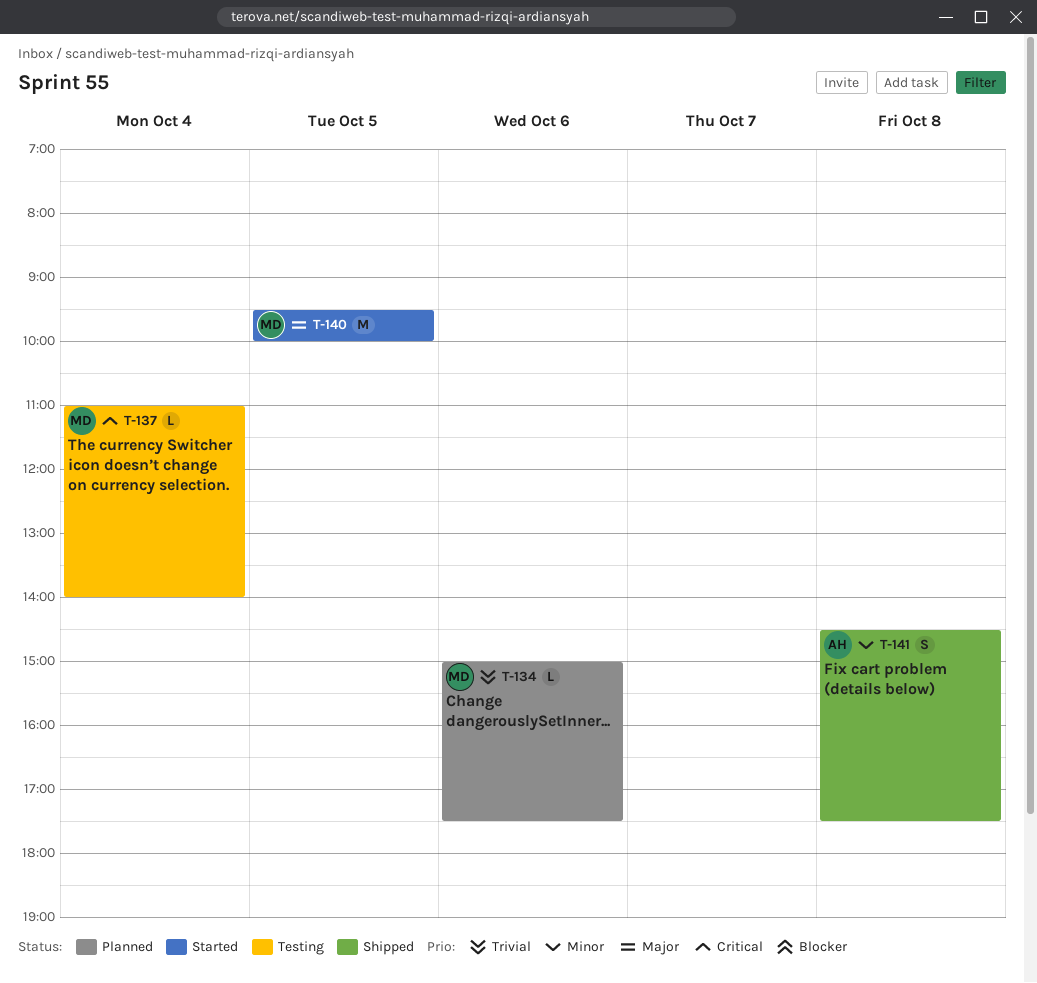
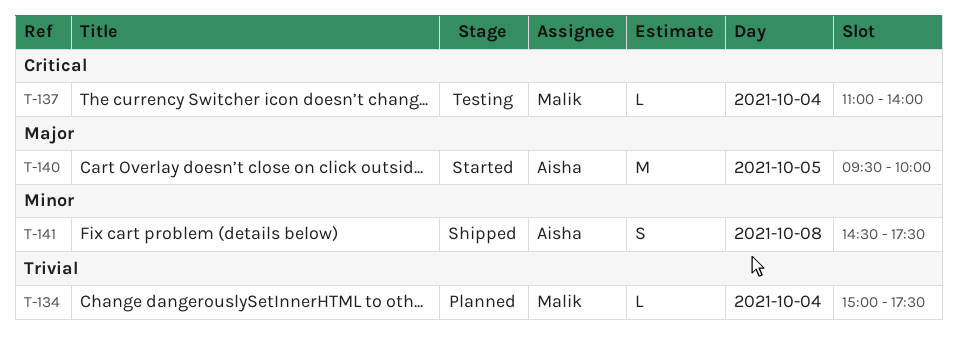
T-134, day: Oct 6 -> Oct 4
T-140, owner: Malik -> Aisha

